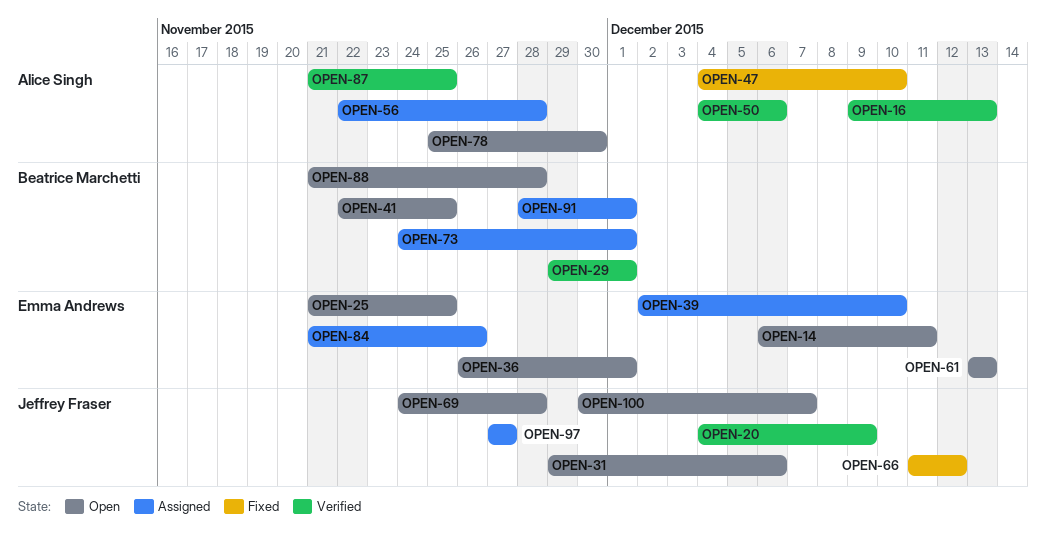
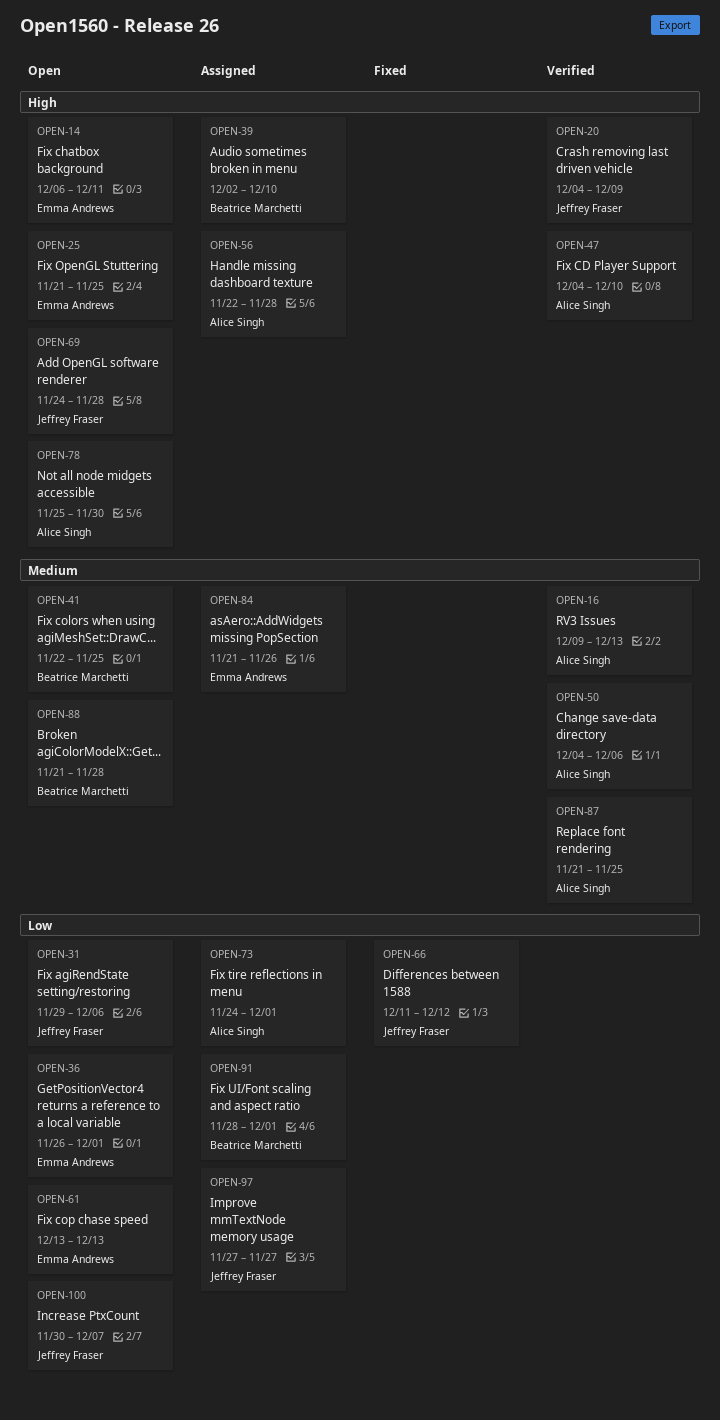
OPEN-29: present -> none
OPEN-39, owner: Emma Andrews -> Beatrice Marchetti
OPEN-47, status: Fixed -> Verified
OPEN-73, owner: Beatrice Marchetti -> Alice Singh

